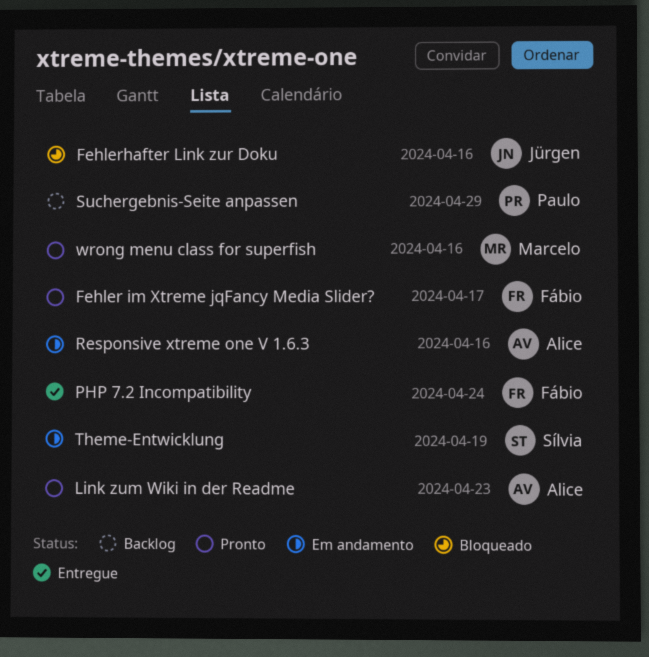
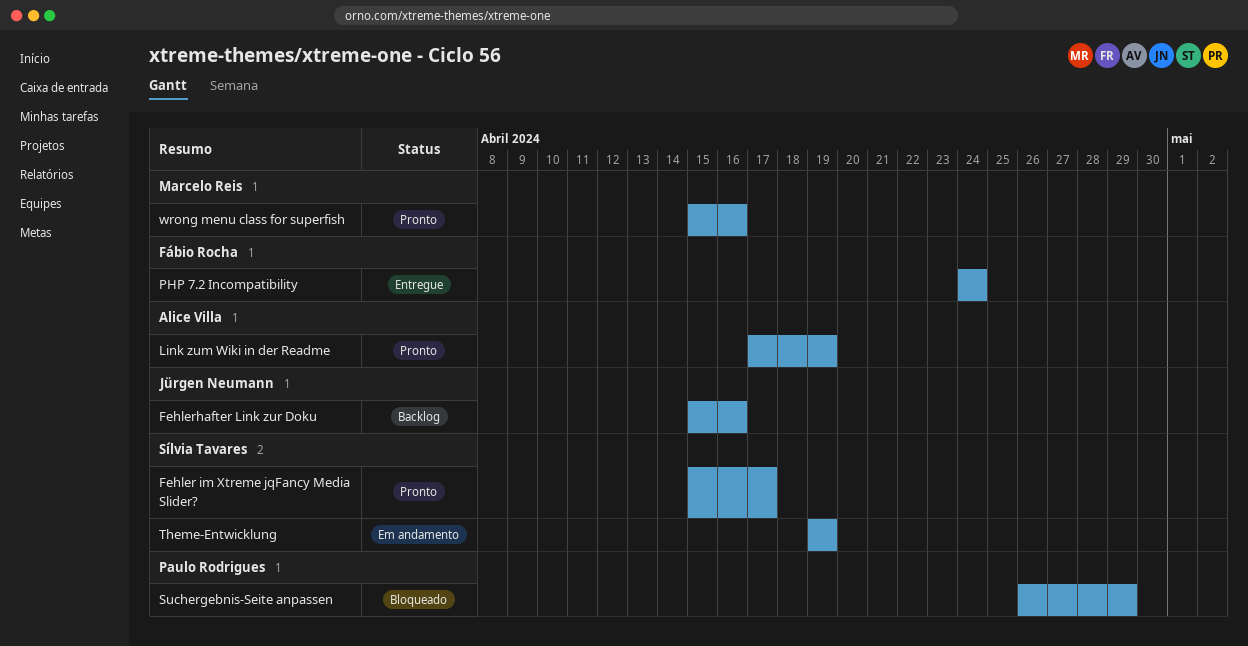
Fehler im Xtreme jqFancy Media Slider?, owner: Fábio Rocha -> Sílvia Tavares
Fehlerhafter Link zur Doku, status: Bloqueado -> Backlog
Link zum Wiki in der Readme, due: Apr 23 -> Apr 19
Responsive xtreme one V 1.6.3: present -> none
Suchergebnis-Seite anpassen, status: Backlog -> Bloqueado

